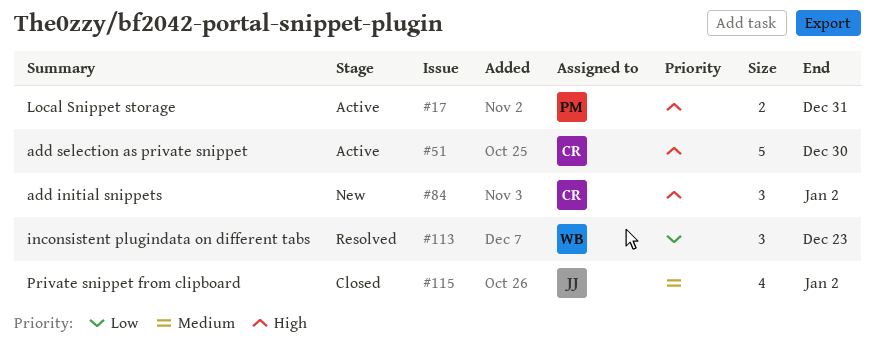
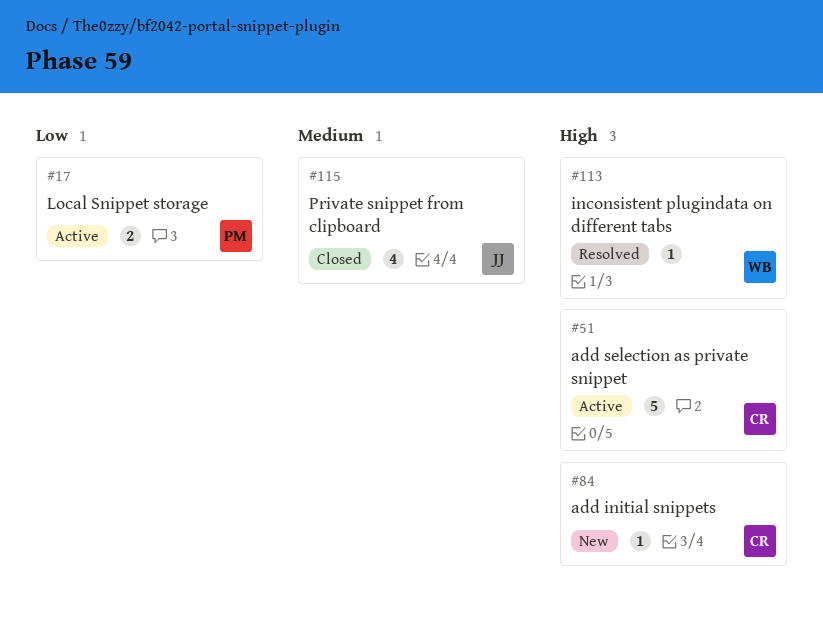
#17, priority: High -> Low
#84, estimate: 3 -> 1
#113, priority: Low -> High
#113, estimate: 3 -> 1

